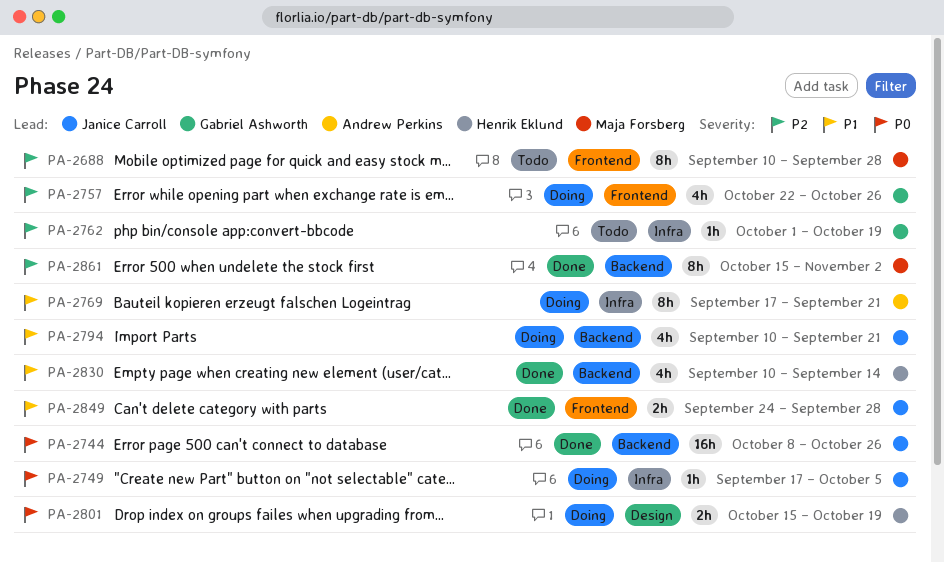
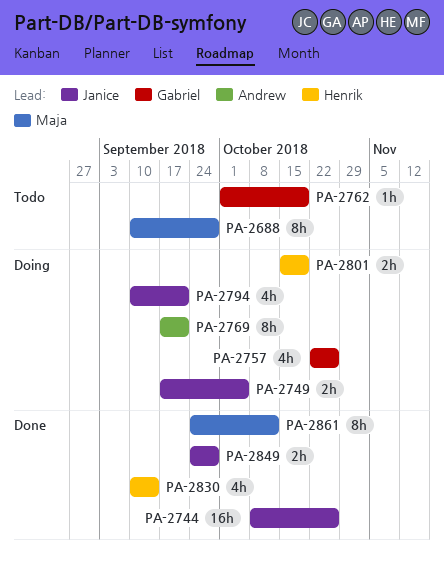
PA-2749, estimate: 1h -> 2h
PA-2861, start: Oct 15 -> Sep 24
PA-2861, due: Nov 2 -> Oct 12

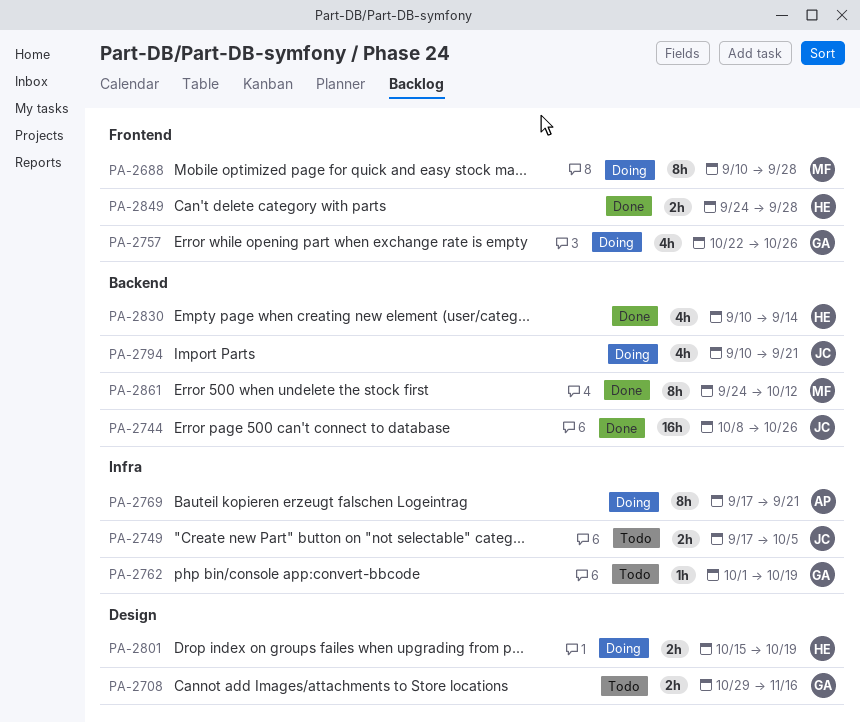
PA-2688, status: Todo -> Doing
PA-2708: none -> present
PA-2749, status: Doing -> Todo
PA-2849, owner: Janice -> Henrik

